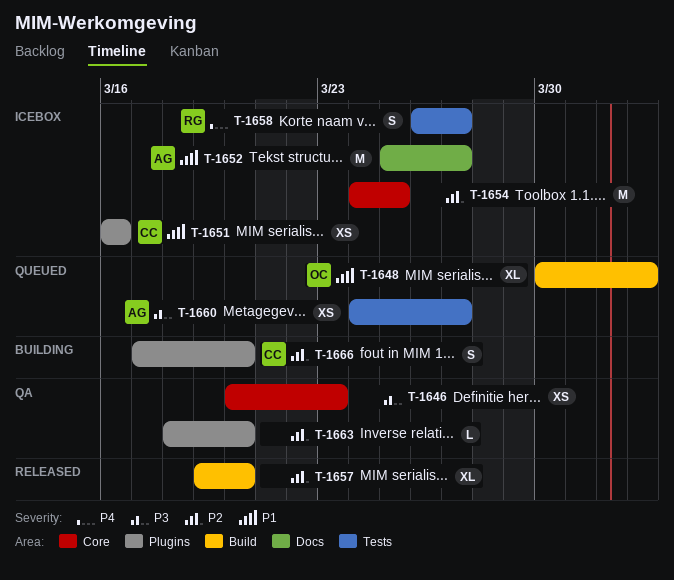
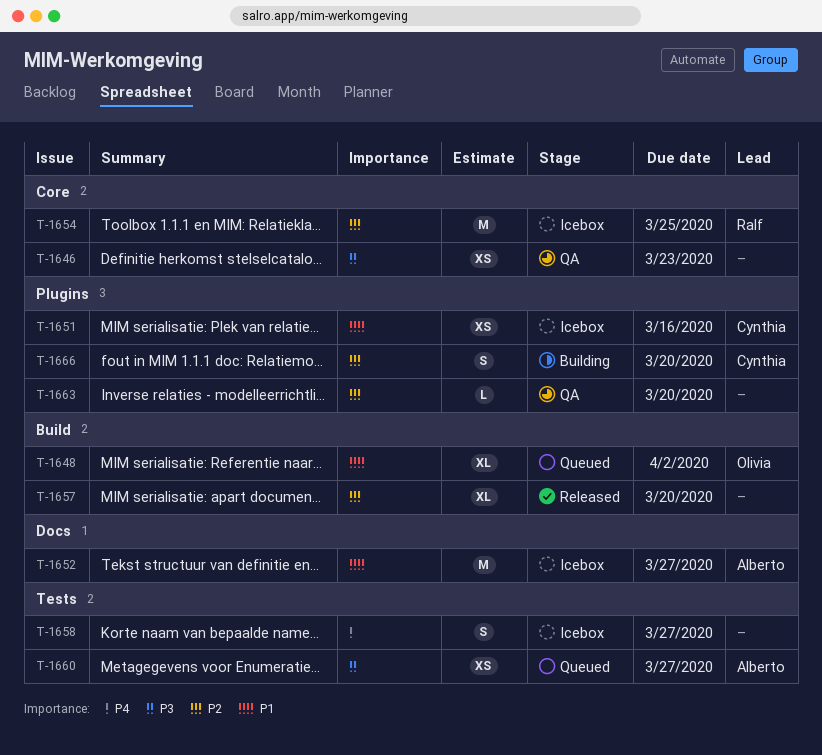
T-1654, owner: none -> Ralf
T-1658, owner: Ralf -> none

